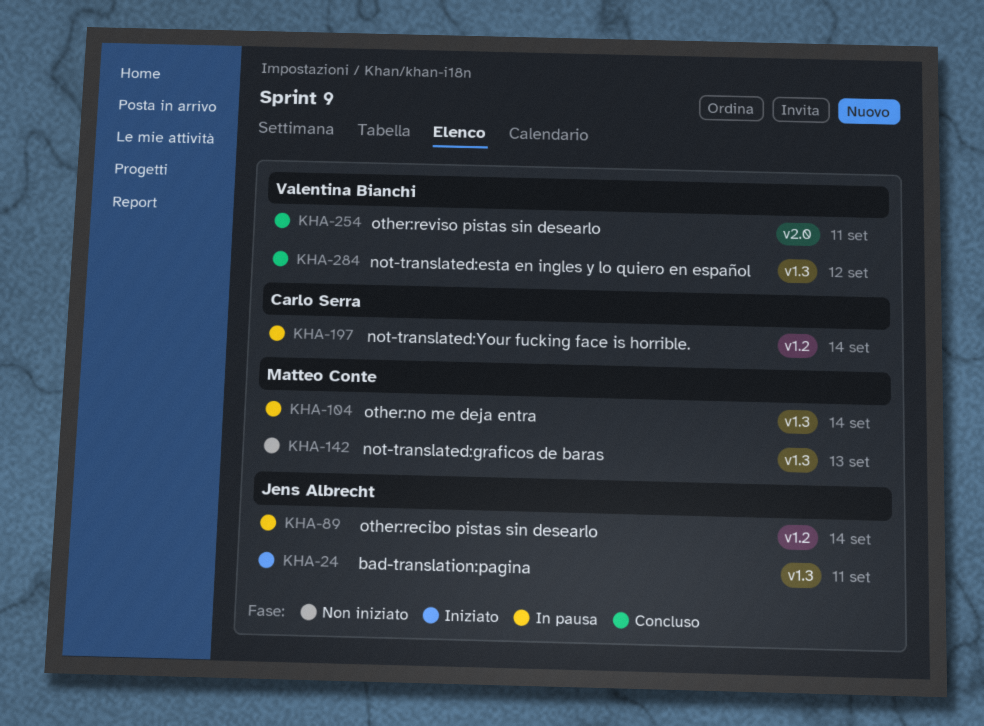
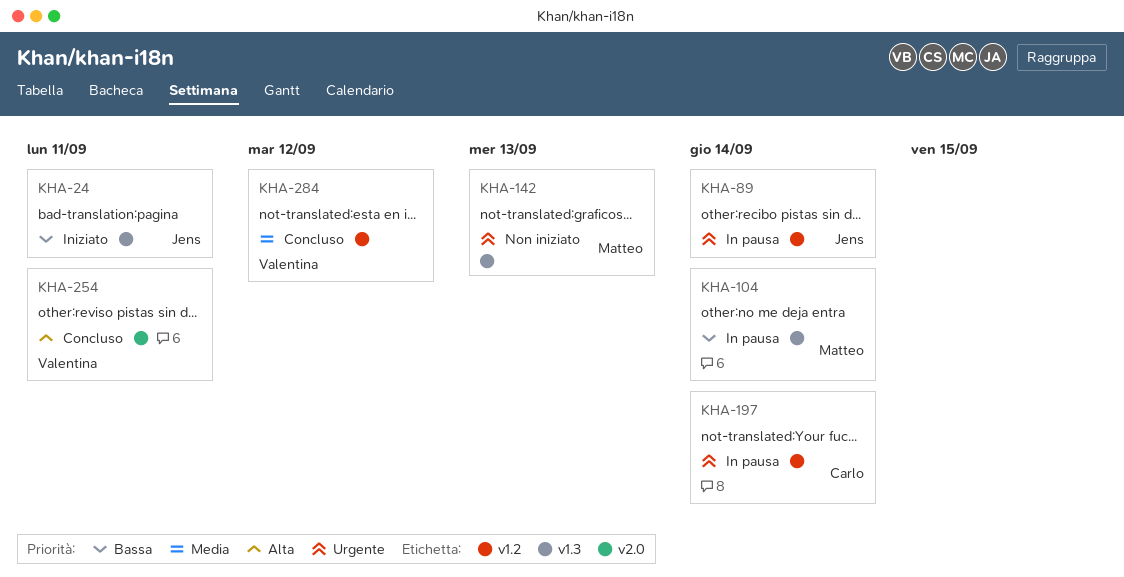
KHA-284, label: v1.3 -> v1.2

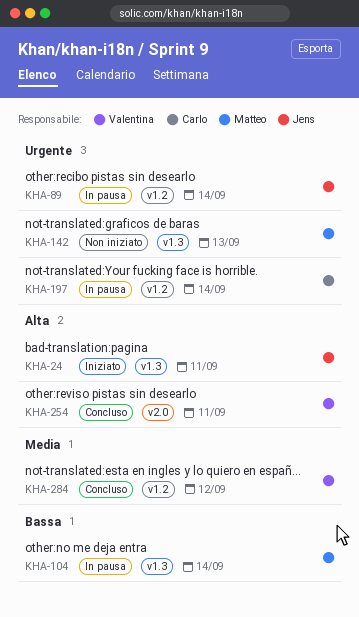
KHA-24, priority: Bassa -> Alta

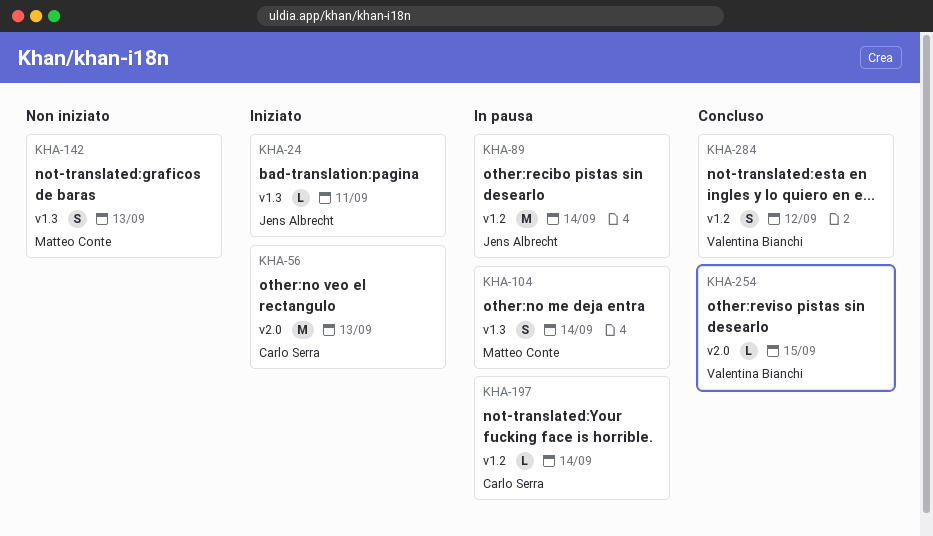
KHA-56: none -> present
KHA-254, due: Sep 11 -> Sep 15

